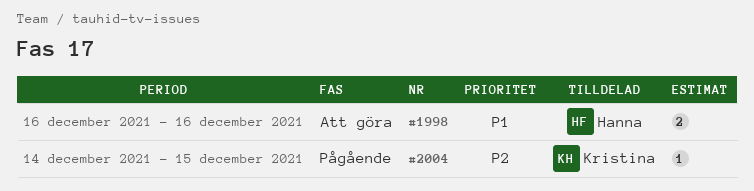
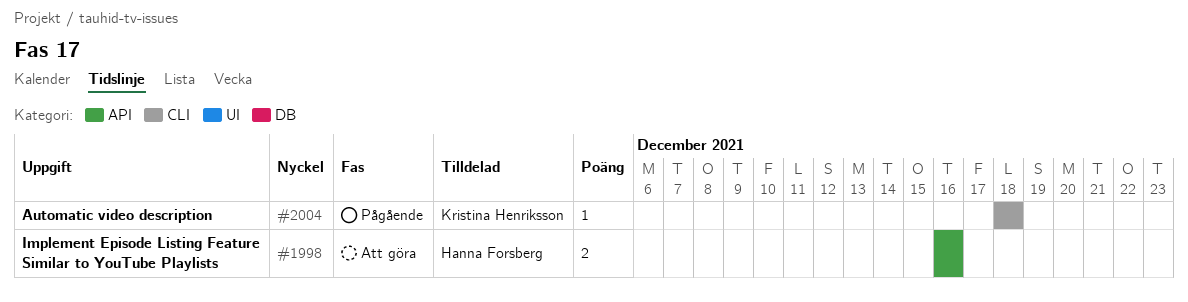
#2004, start: Dec 14 -> Dec 18
#2004, due: Dec 15 -> Dec 18

